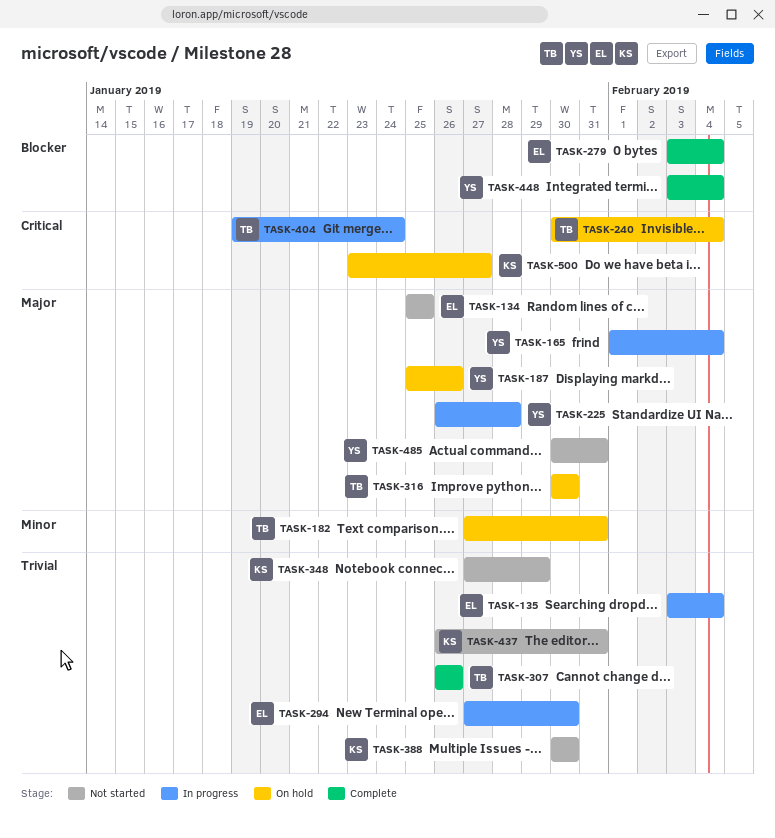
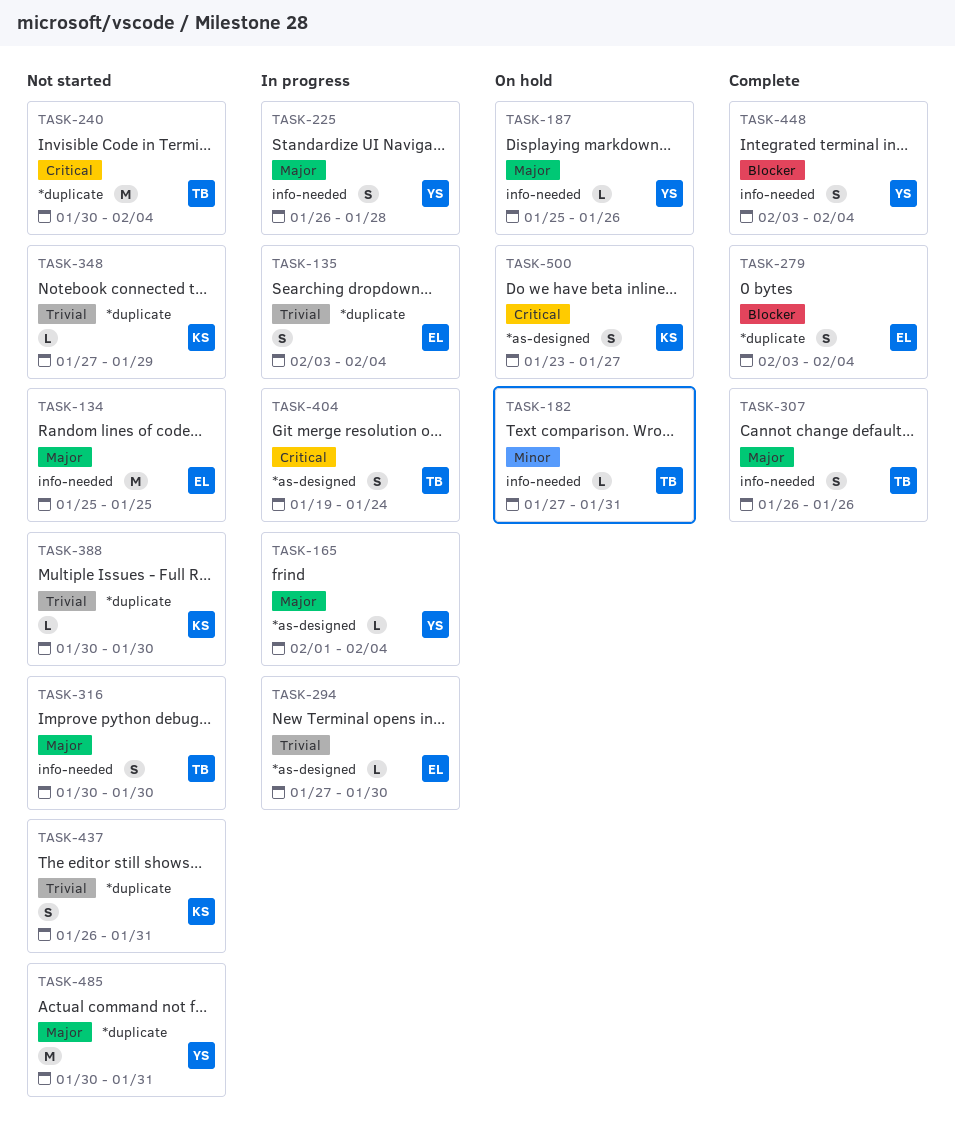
TASK-240, status: On hold -> Not started
TASK-307, priority: Trivial -> Major
TASK-316, status: On hold -> Not started

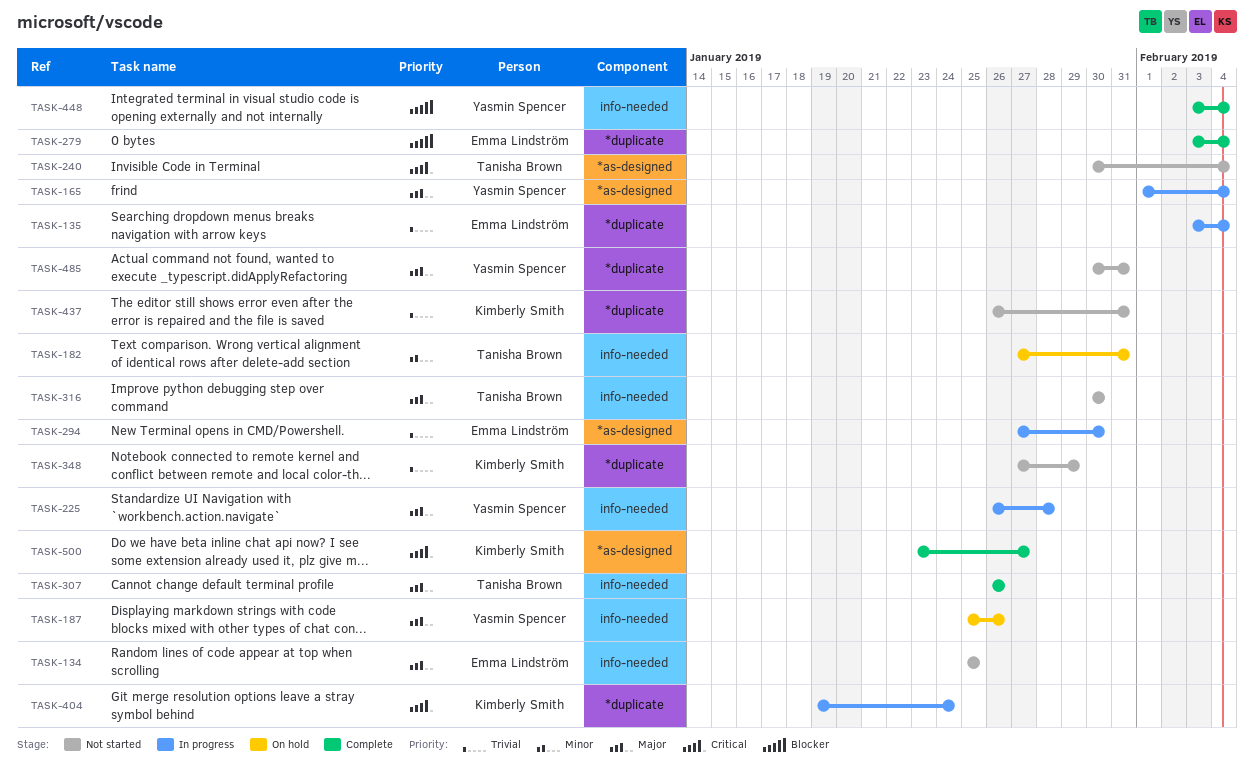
TASK-240, label: *duplicate -> *as-designed
TASK-388: present -> none
TASK-404, owner: Tanisha Brown -> Kimberly Smith
TASK-404, label: *as-designed -> *duplicate
TASK-500, status: On hold -> Complete

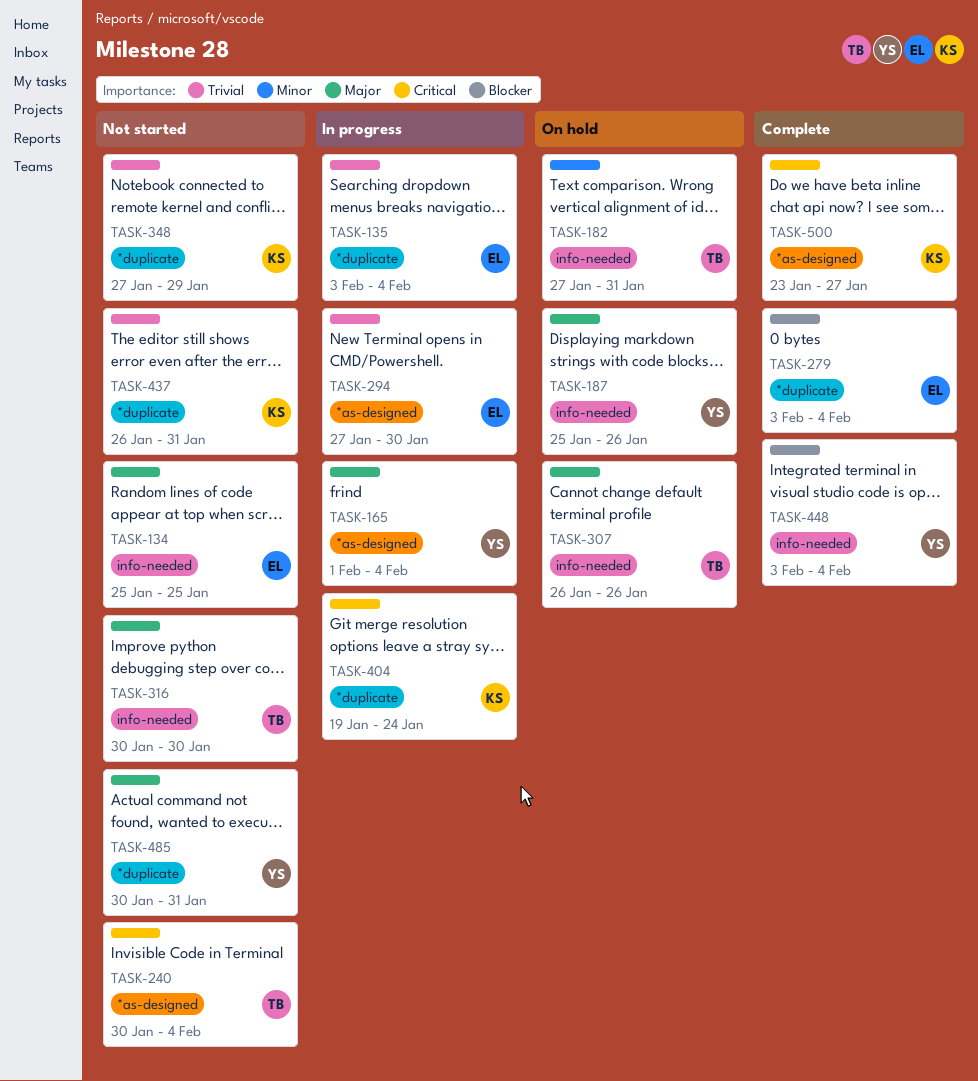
TASK-225: present -> none
TASK-307, status: Complete -> On hold

